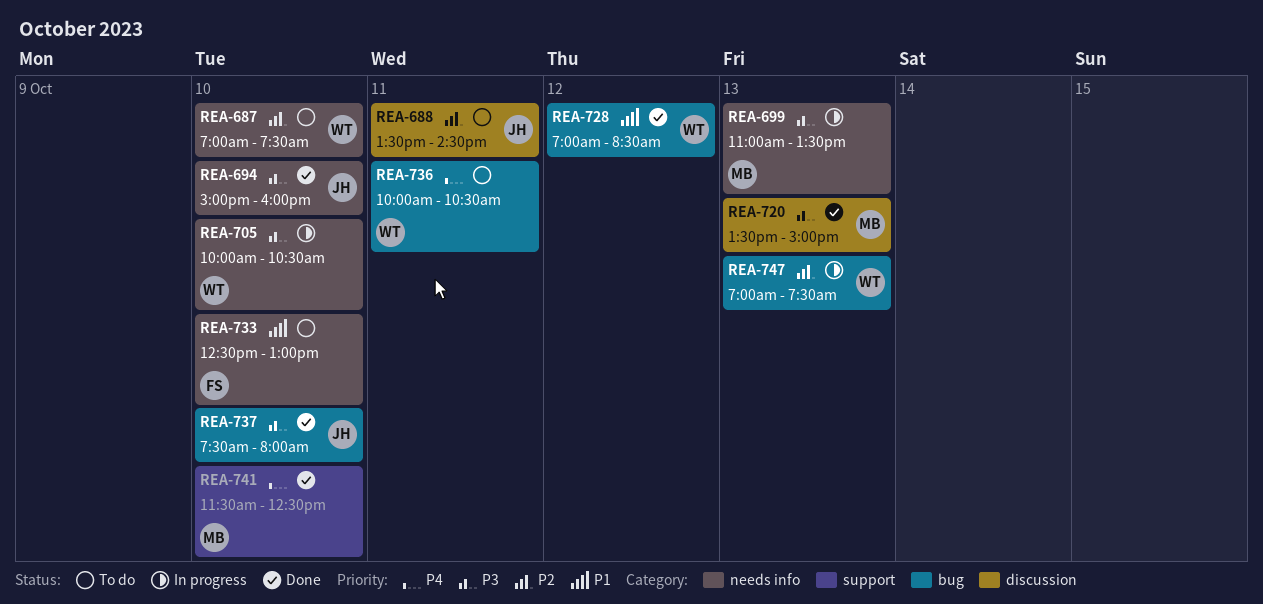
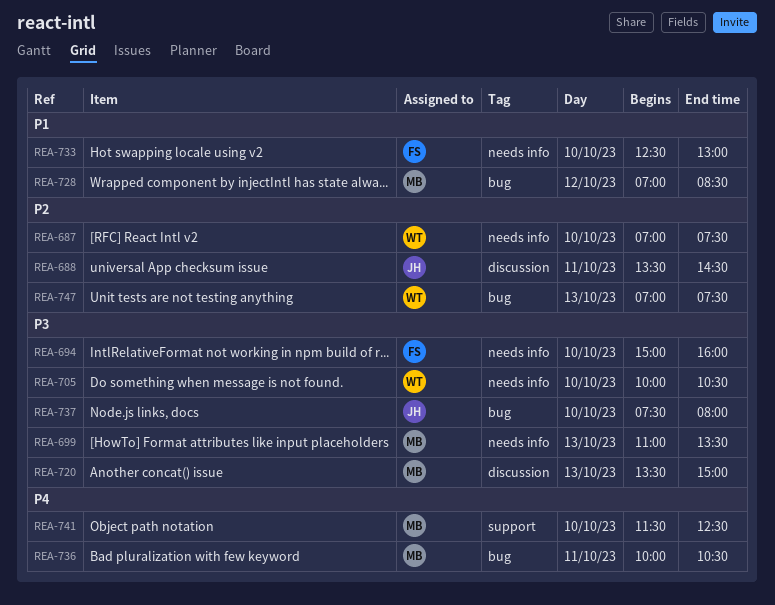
REA-694, owner: JH -> FS
REA-728, owner: WT -> MB
REA-736, owner: WT -> MB

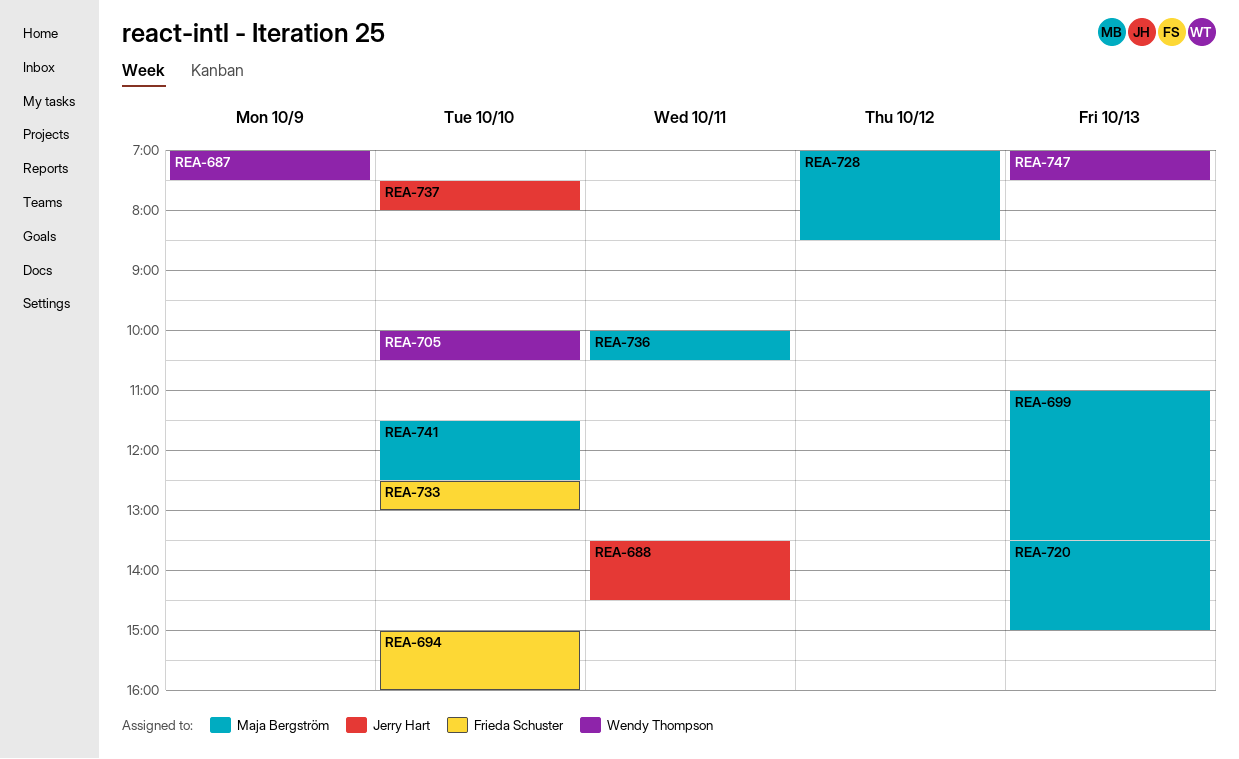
REA-687, day: Oct 10 -> Oct 9

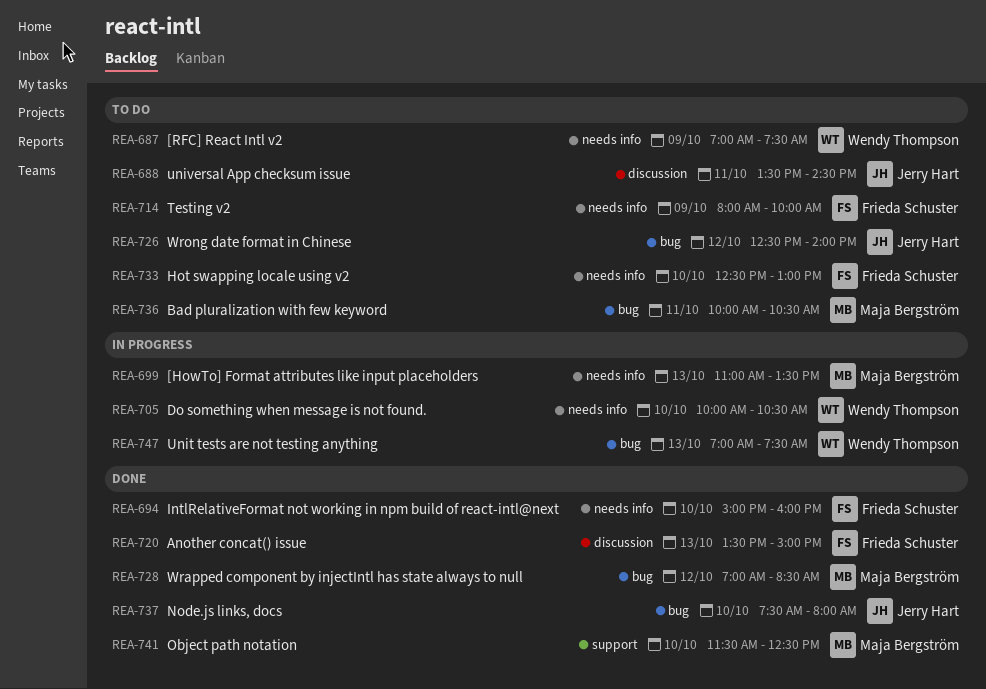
REA-714: none -> present
REA-720, owner: Maja Bergström -> Frieda Schuster
REA-726: none -> present

